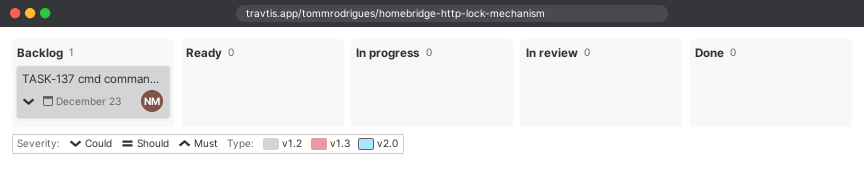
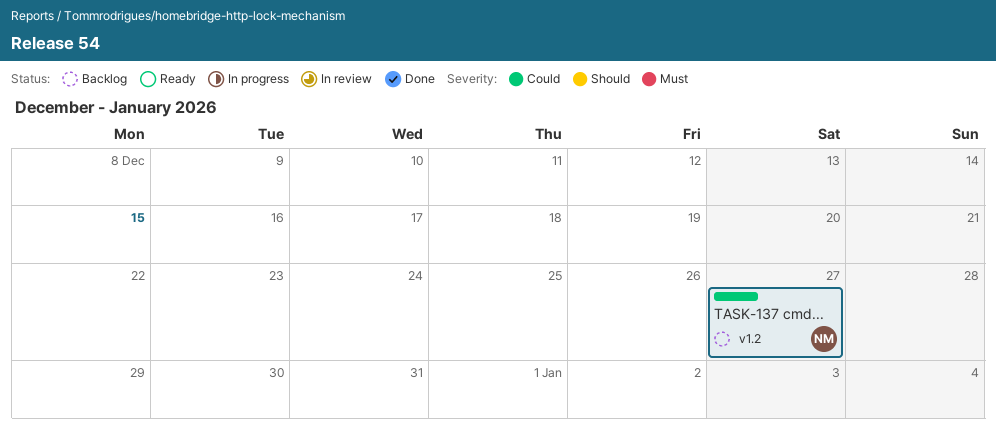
TASK-137, due: Dec 23 -> Dec 27

